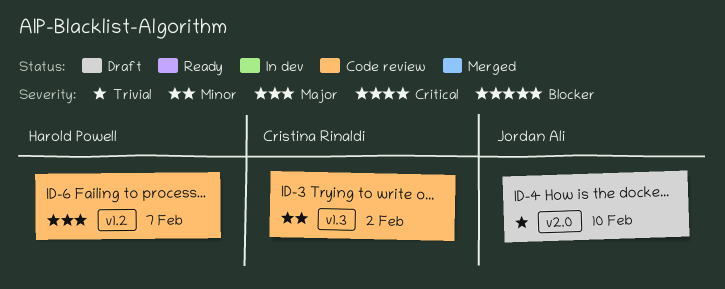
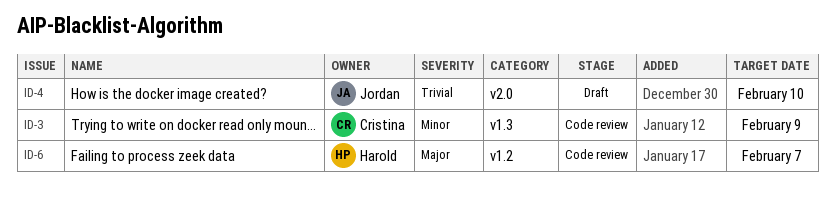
ID-3, due: Feb 2 -> Feb 9

